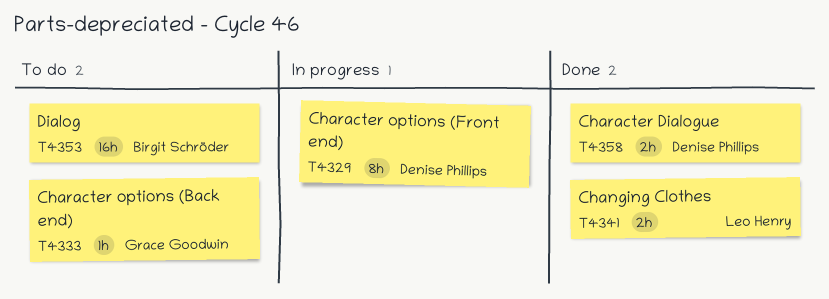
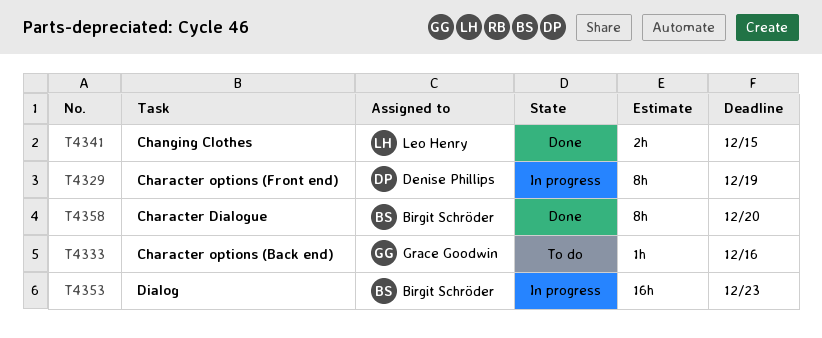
T4353, status: To do -> In progress
T4358, owner: Denise Phillips -> Birgit Schröder
T4358, estimate: 2h -> 8h

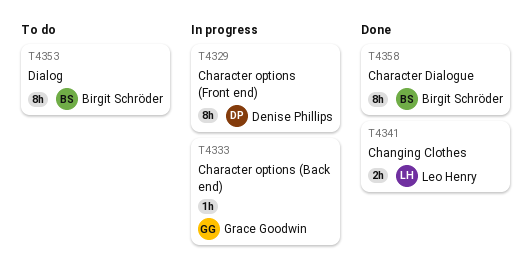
T4333, status: To do -> In progress
T4353, status: In progress -> To do
T4353, estimate: 16h -> 8h

